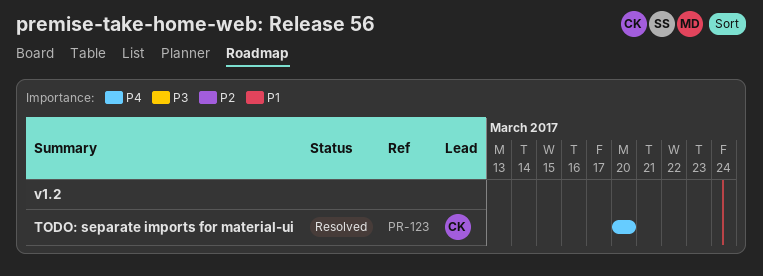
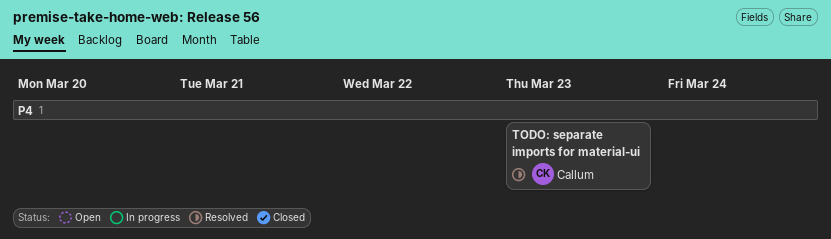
TODO: separate imports for material-ui, due: Mar 20 -> Mar 23

